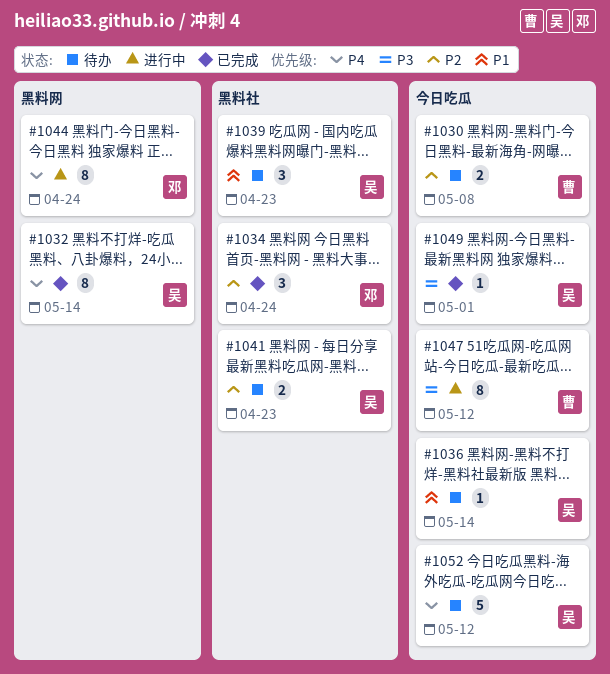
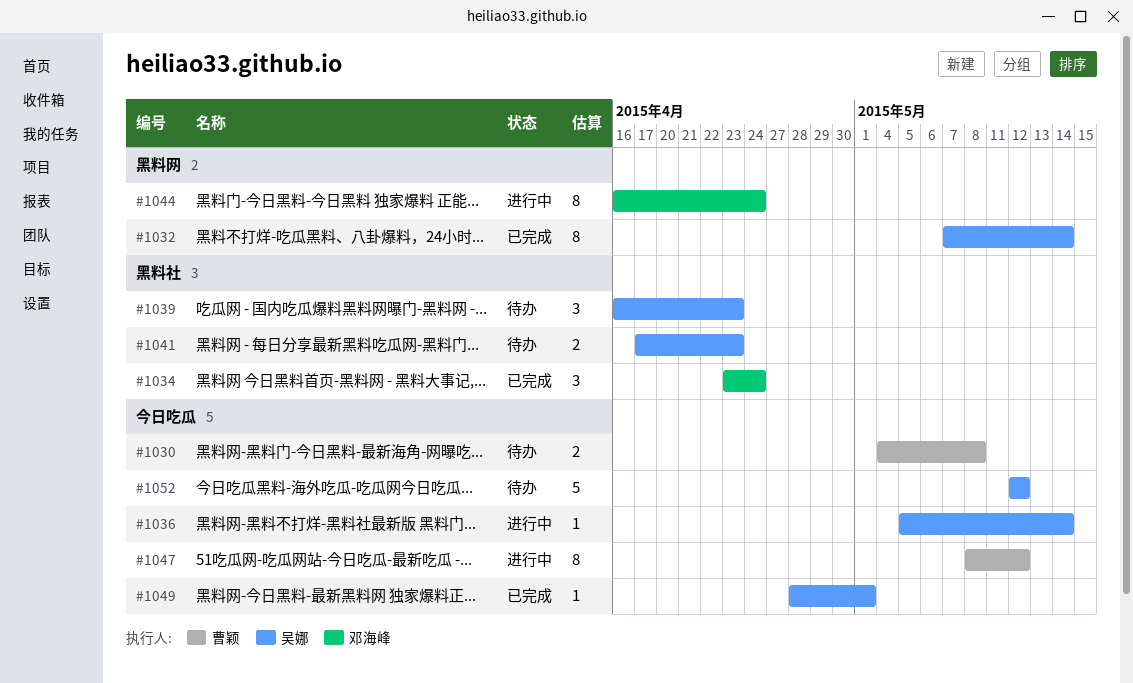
#1036, status: 待办 -> 进行中

